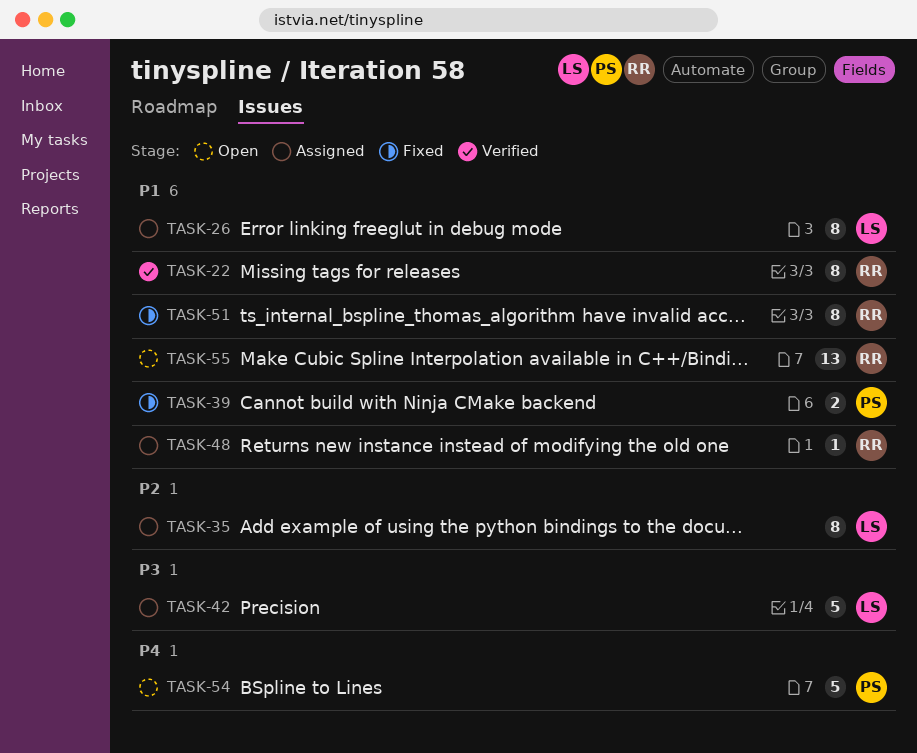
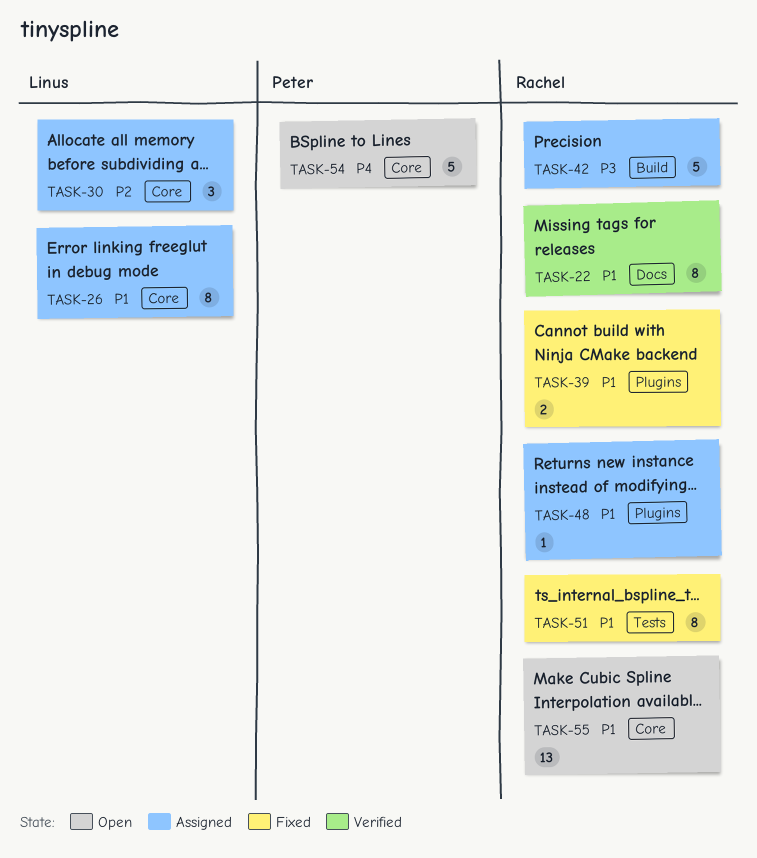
TASK-30: none -> present
TASK-35: present -> none
TASK-39, owner: Peter -> Rachel
TASK-42, owner: Linus -> Rachel

